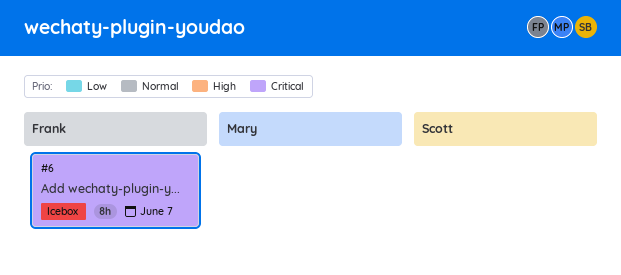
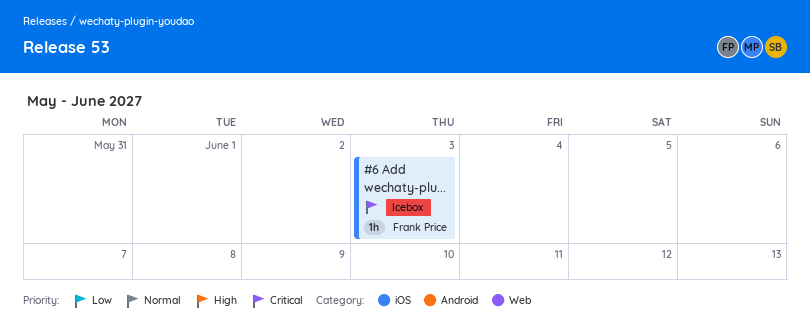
#6, estimate: 8h -> 1h
#6, due: Jun 7 -> Jun 3

